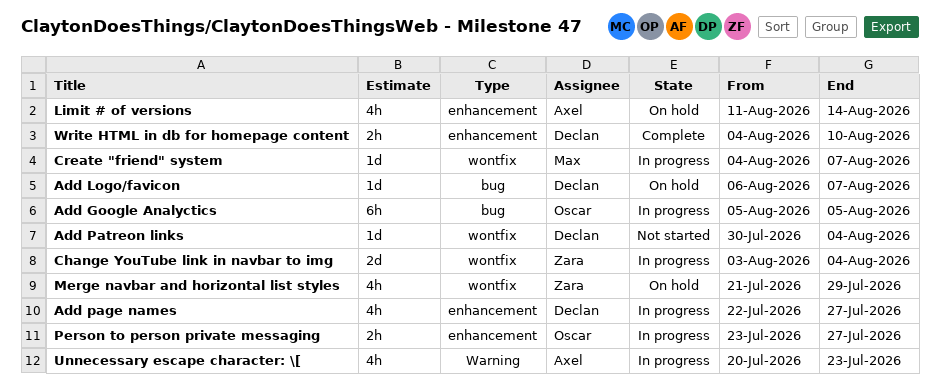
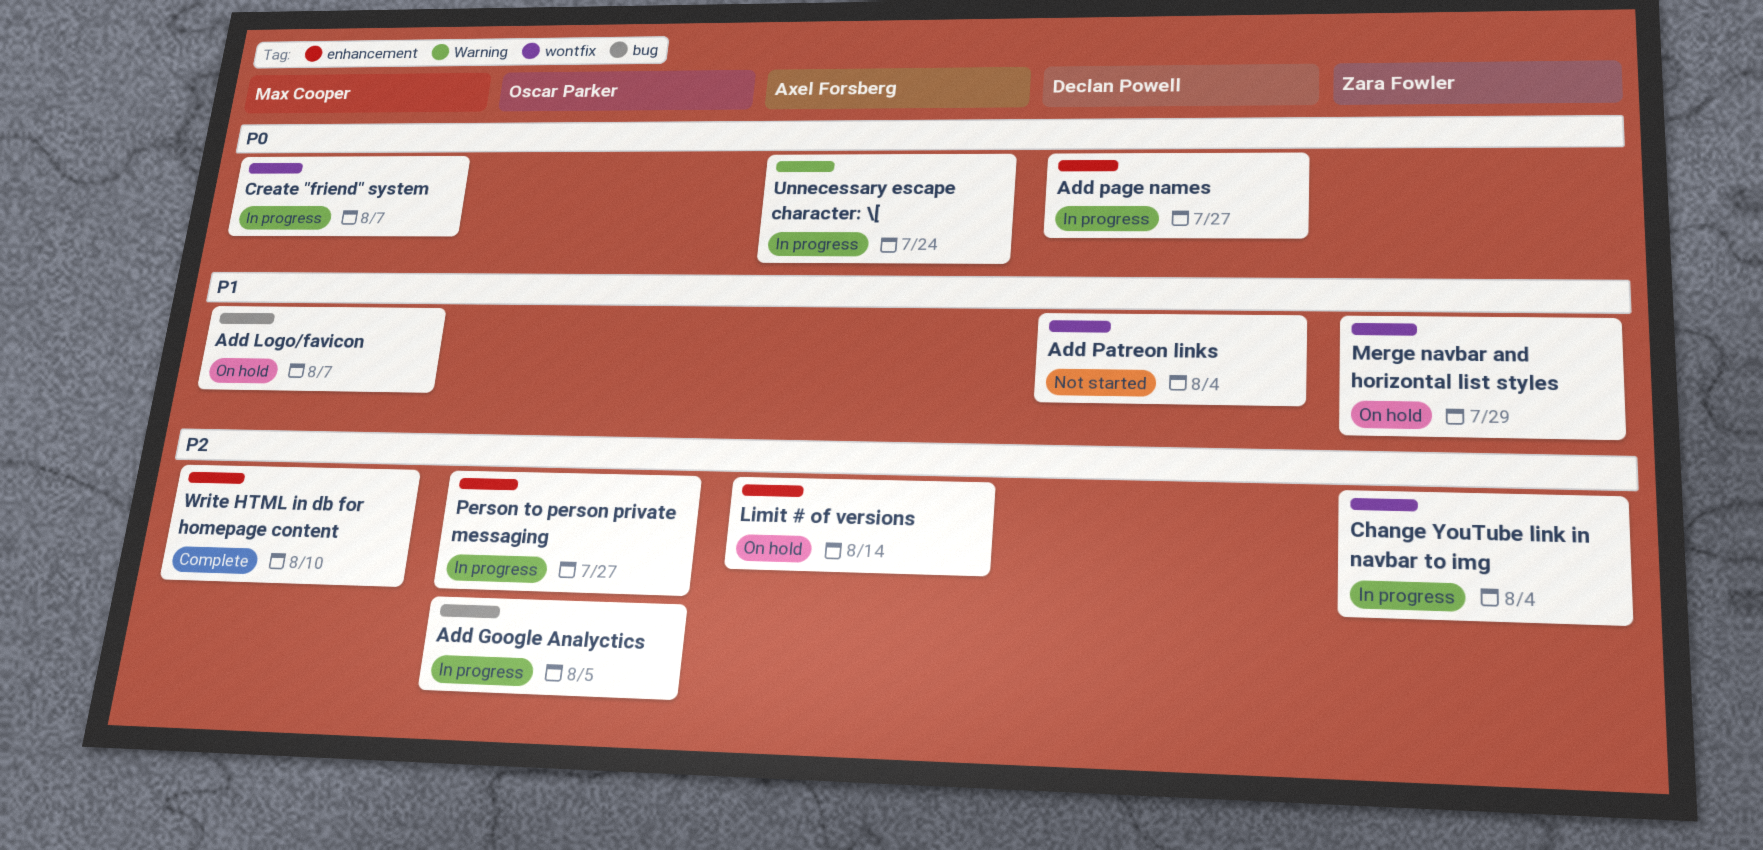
Add Logo/favicon, owner: Declan Powell -> Max Cooper
Unnecessary escape character: \[, due: Jul 23 -> Jul 24
Write HTML in db for homepage content, owner: Declan Powell -> Max Cooper

